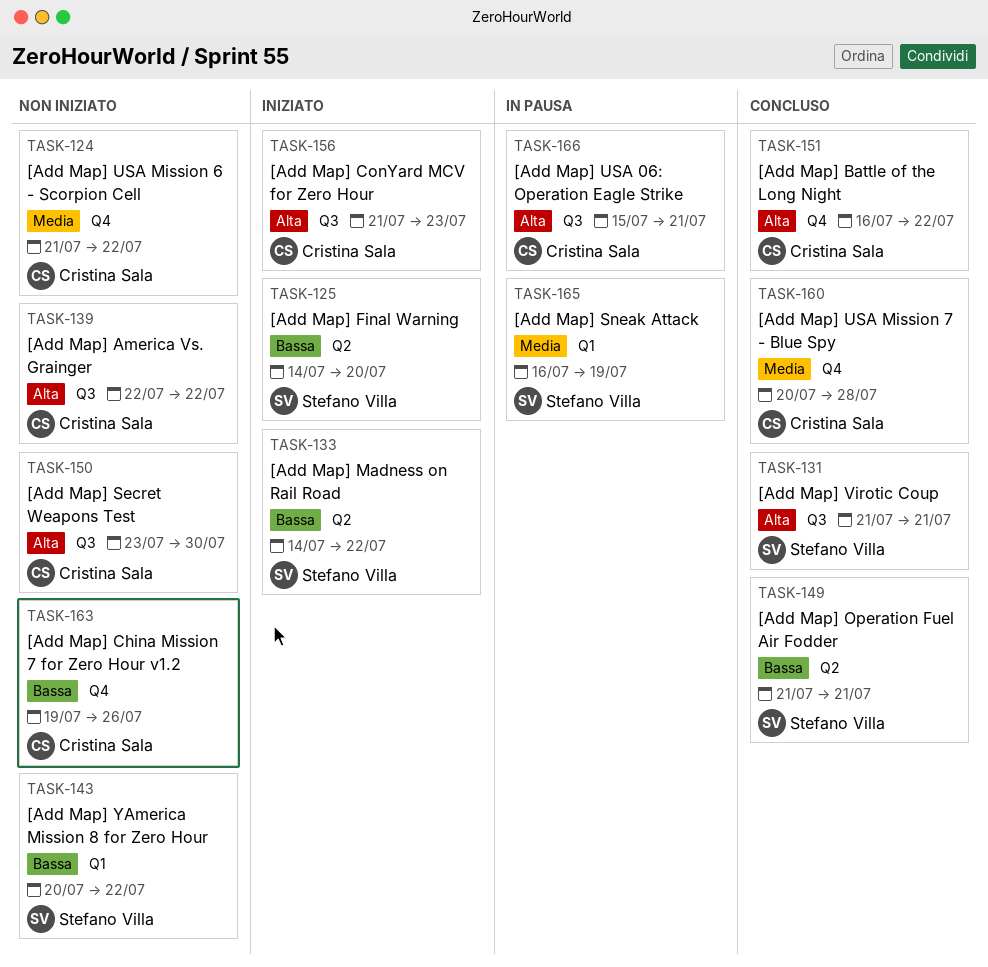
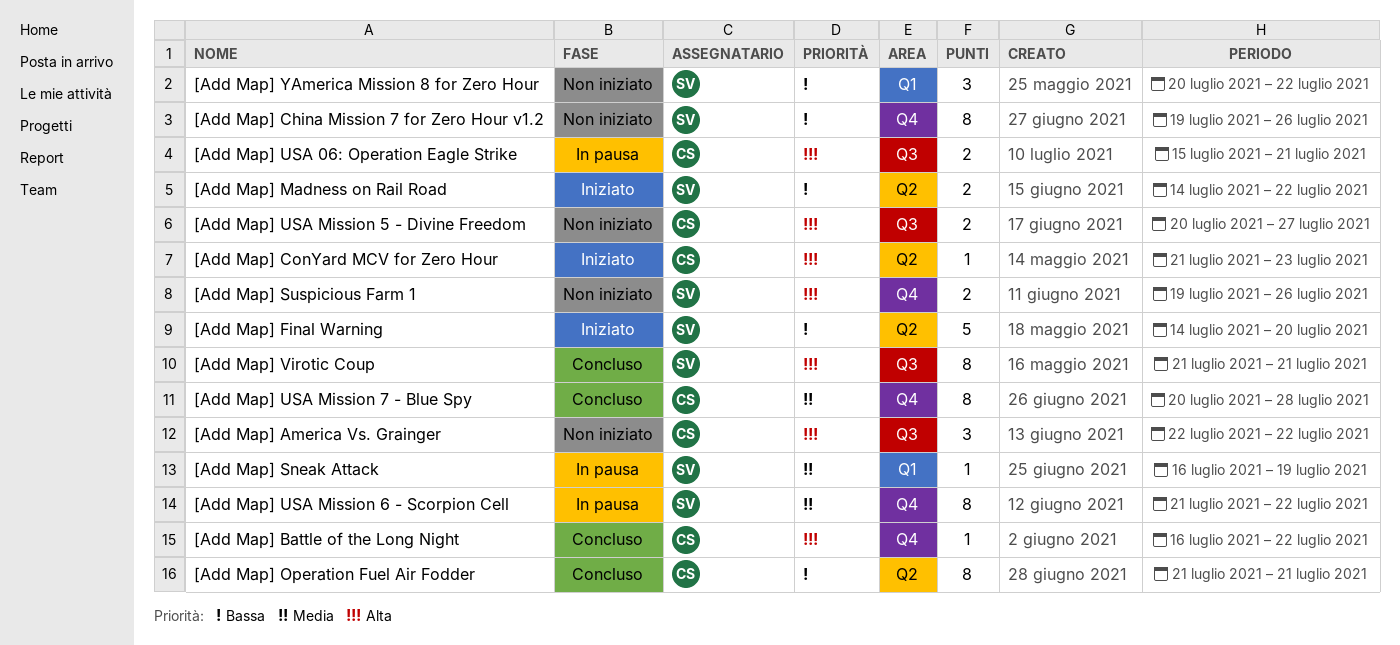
[Add Map] China Mission 7 for Zero Hour v1.2, owner: Cristina Sala -> Stefano Villa
[Add Map] ConYard MCV for Zero Hour, label: Q3 -> Q2
[Add Map] Operation Fuel Air Fodder, owner: Stefano Villa -> Cristina Sala
[Add Map] Secret Weapons Test: present -> none
[Add Map] Suspicious Farm 1: none -> present
[Add Map] USA Mission 5 - Divine Freedom: none -> present
[Add Map] USA Mission 6 - Scorpion Cell, status: Non iniziato -> In pausa
[Add Map] USA Mission 6 - Scorpion Cell, owner: Cristina Sala -> Stefano Villa

